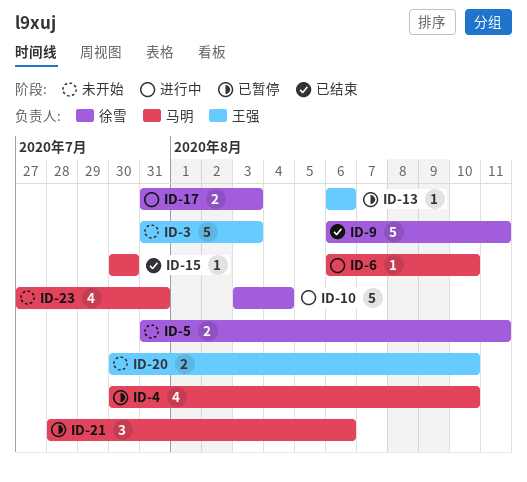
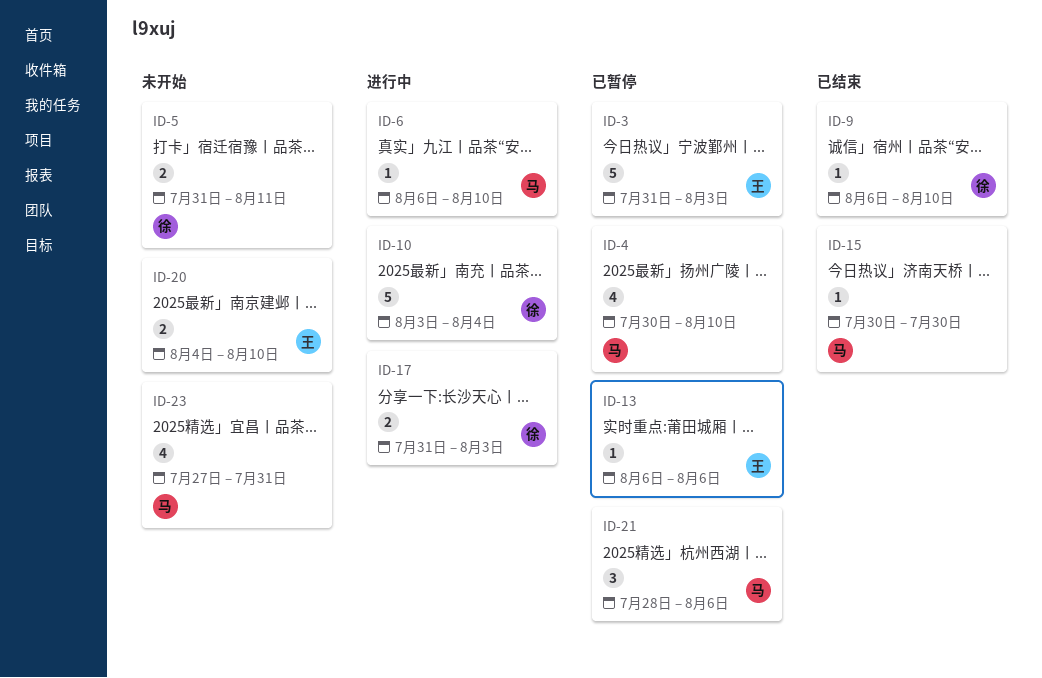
ID-3, status: 未开始 -> 已暂停
ID-9, estimate: 5 -> 1
ID-9, due: Aug 11 -> Aug 10
ID-20, start: Jul 30 -> Aug 4

